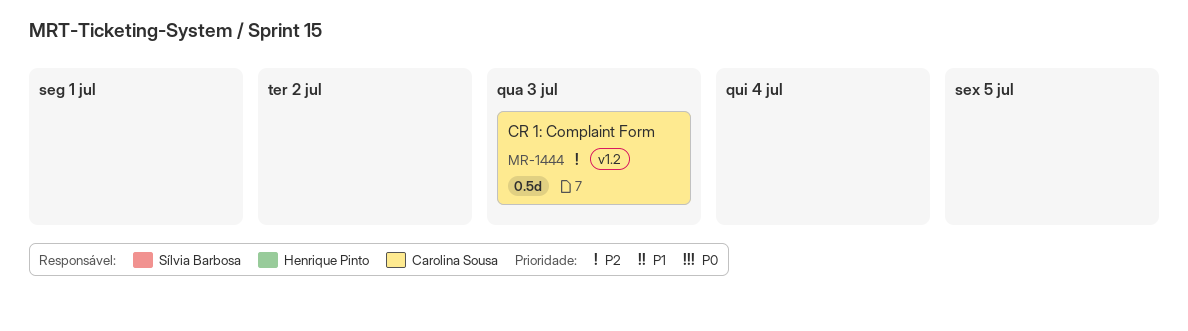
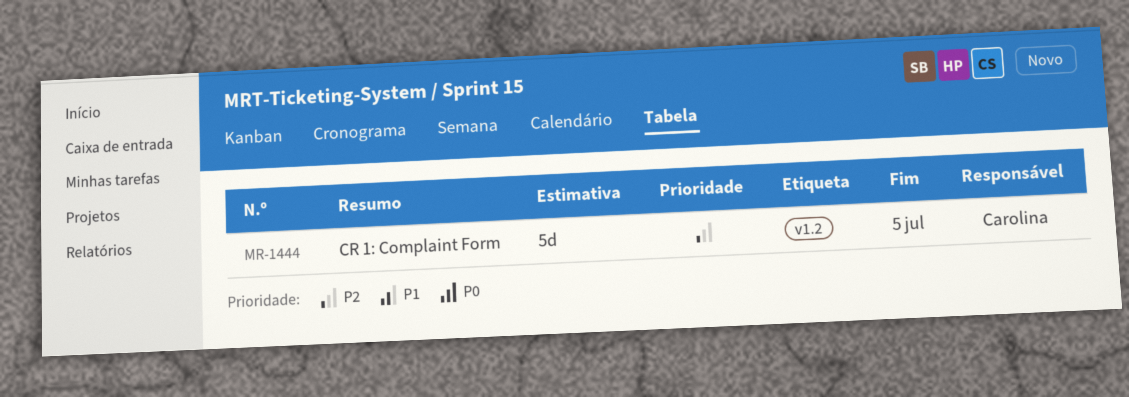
MR-1444, estimate: 0.5d -> 5d
MR-1444, due: Jul 3 -> Jul 5

